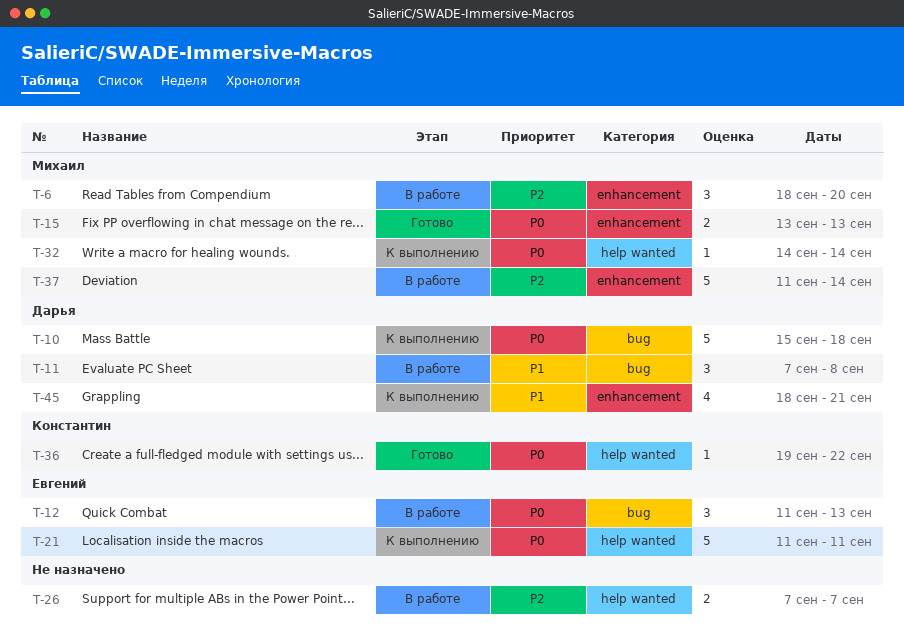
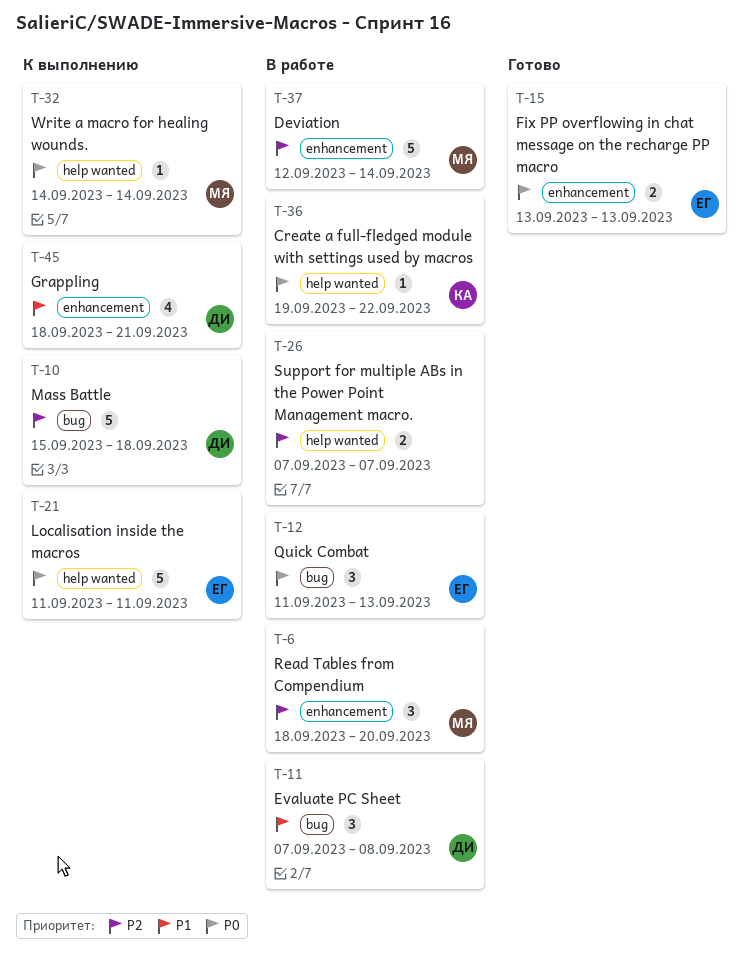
T-10, priority: P0 -> P2
T-15, owner: Михаил -> Евгений
T-36, status: Готово -> В работе
T-37, start: Sep 11 -> Sep 12

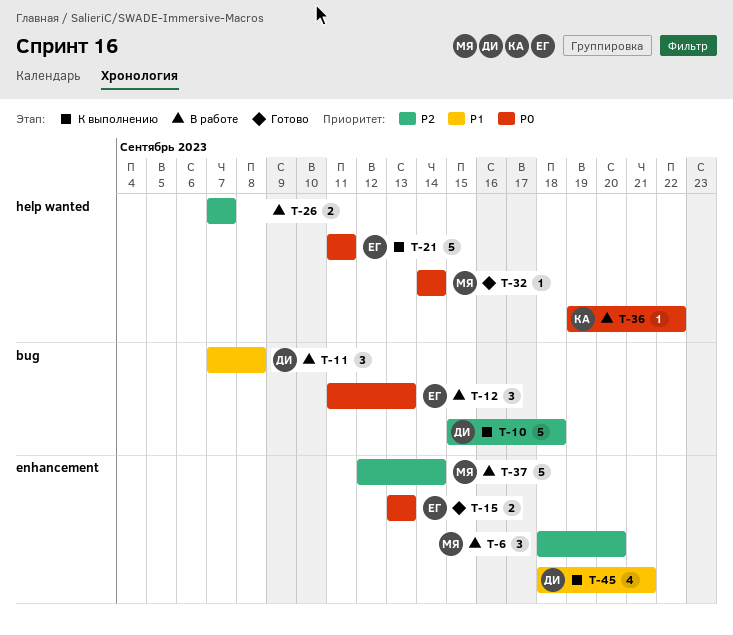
T-32, status: К выполнению -> Готово

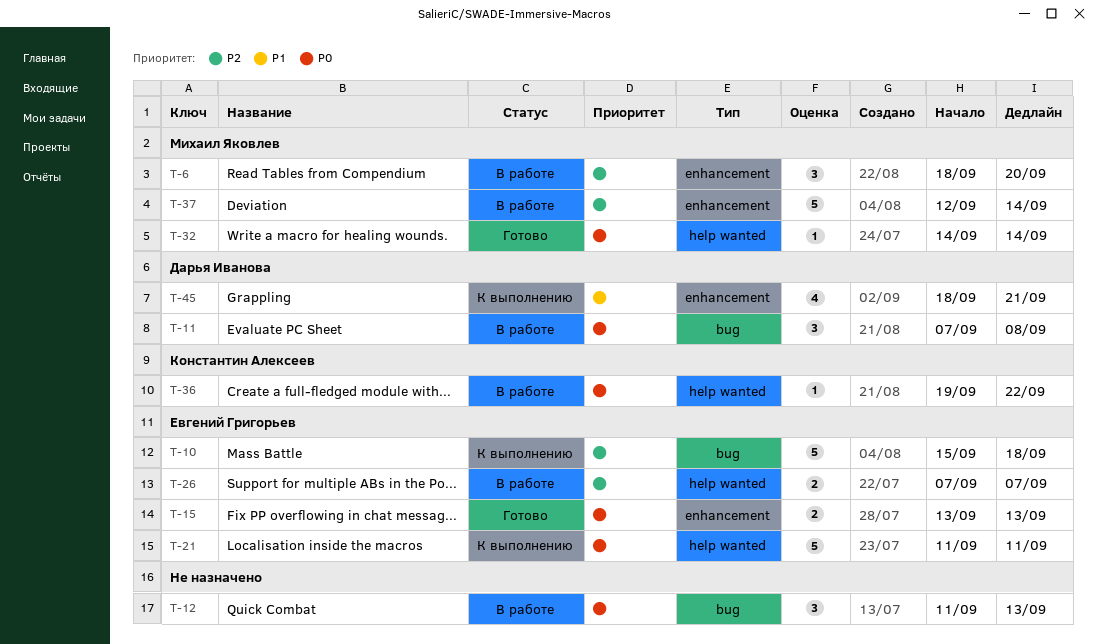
T-10, owner: Дарья Иванова -> Евгений Григорьев
T-11, priority: P1 -> P0
T-12, owner: Евгений Григорьев -> none
T-26, owner: none -> Евгений Григорьев

